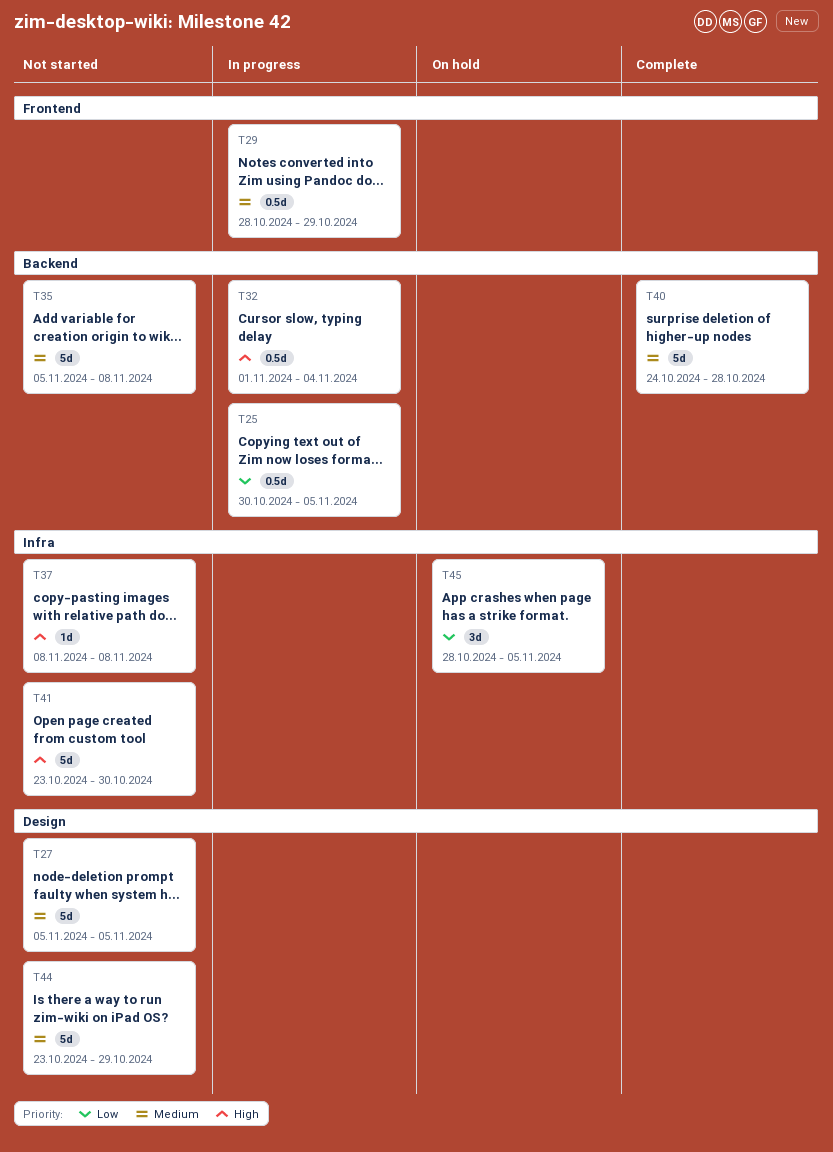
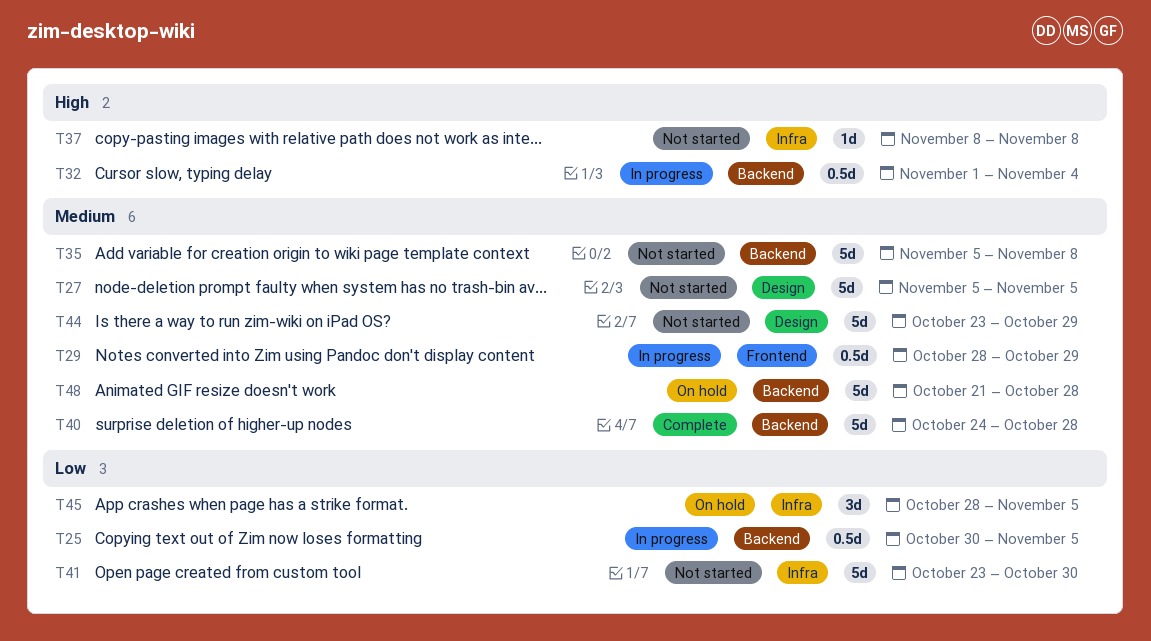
T41, priority: High -> Low
T48: none -> present

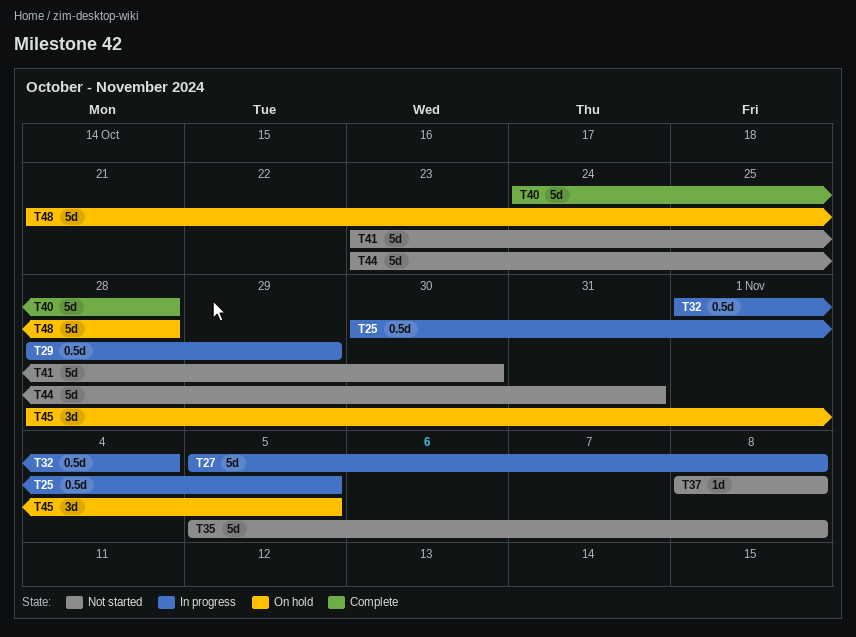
T27, status: Not started -> In progress
T27, due: Nov 5 -> Nov 8
T44, due: Oct 29 -> Oct 31

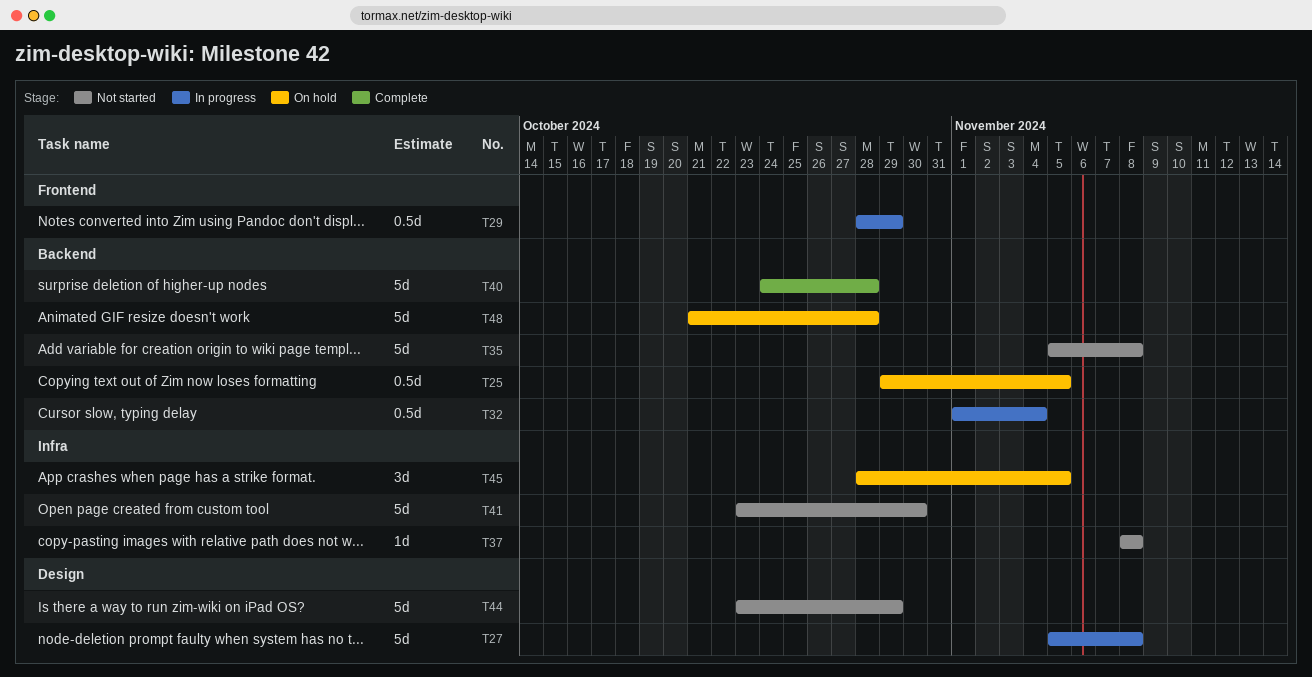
T25, status: In progress -> On hold
T25, start: Oct 30 -> Oct 29
T44, due: Oct 31 -> Oct 29

